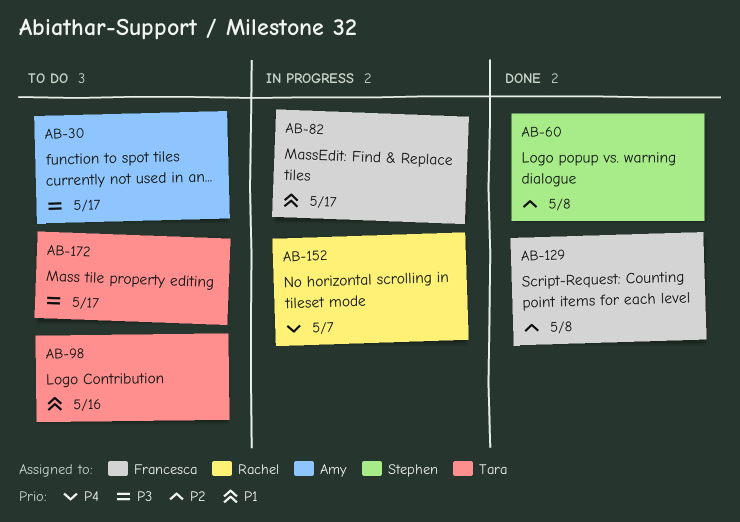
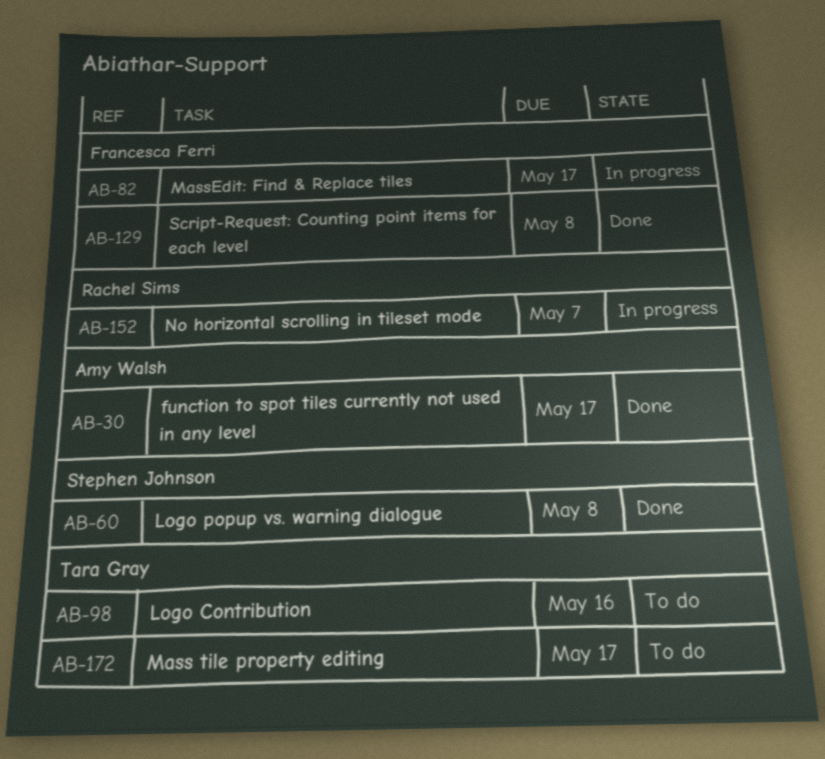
AB-30, status: To do -> Done

